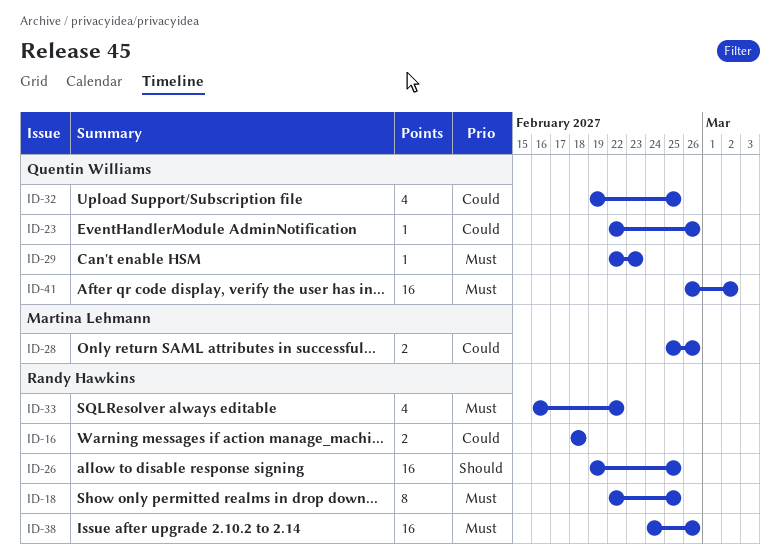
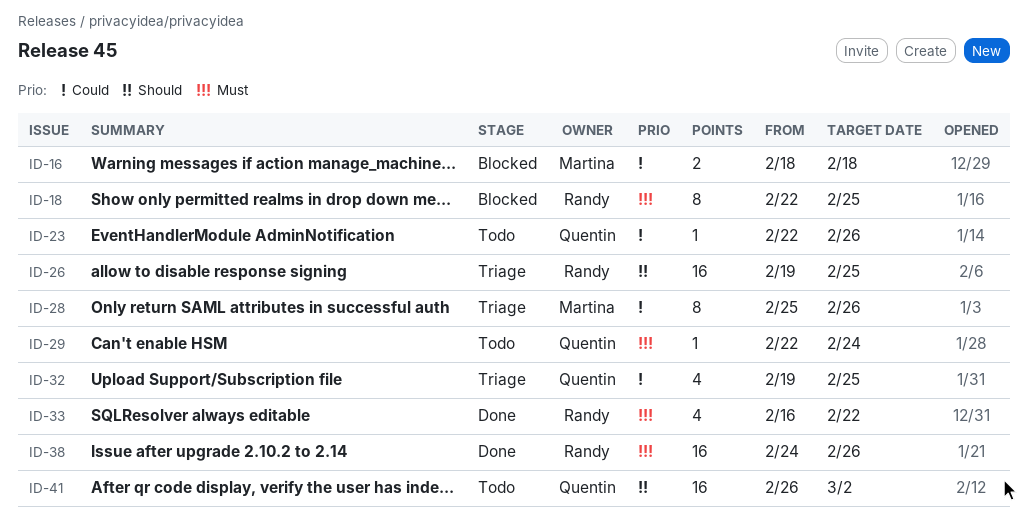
ID-16, owner: Randy Hawkins -> Martina Lehmann
ID-28, estimate: 2 -> 8
ID-29, due: Feb 23 -> Feb 24
ID-41, priority: Must -> Should

